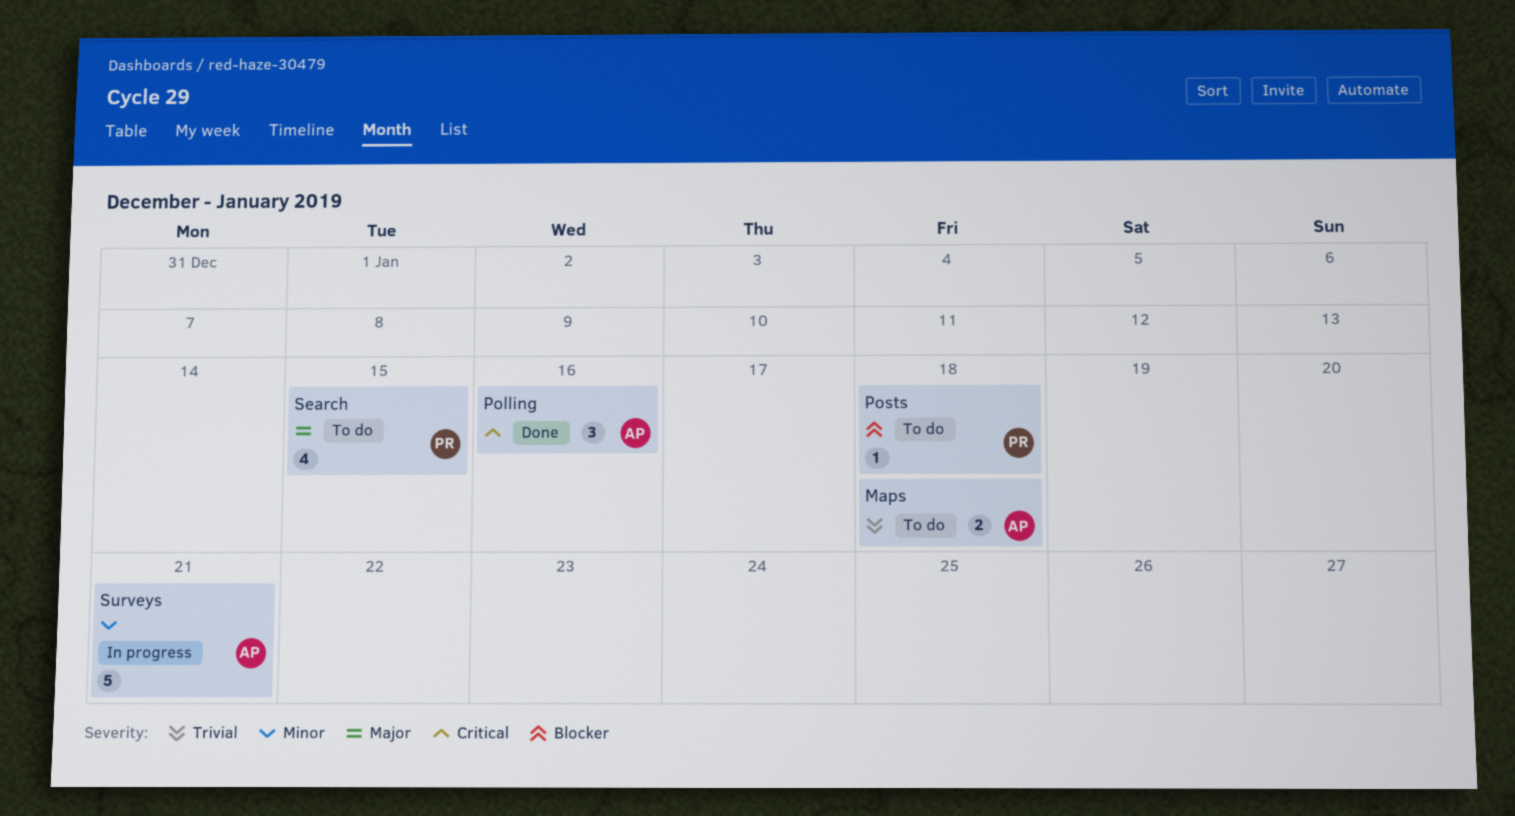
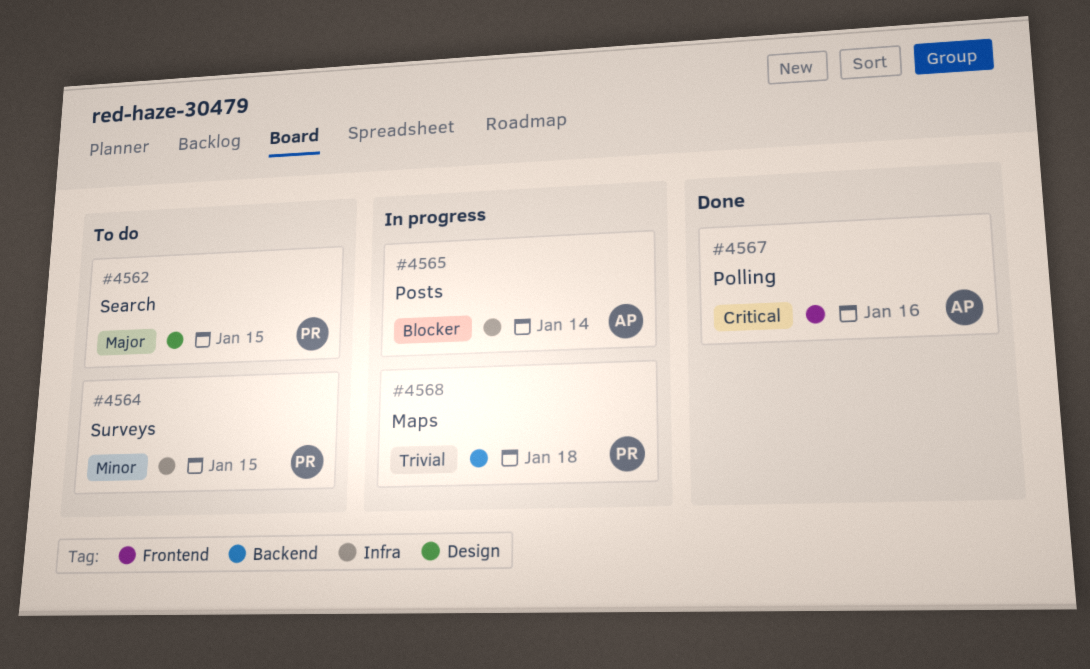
Maps, status: To do -> In progress
Maps, owner: AP -> PR
Posts, status: To do -> In progress
Posts, owner: PR -> AP
Posts, due: Jan 18 -> Jan 14
Surveys, status: In progress -> To do
Surveys, owner: AP -> PR
Surveys, due: Jan 21 -> Jan 15

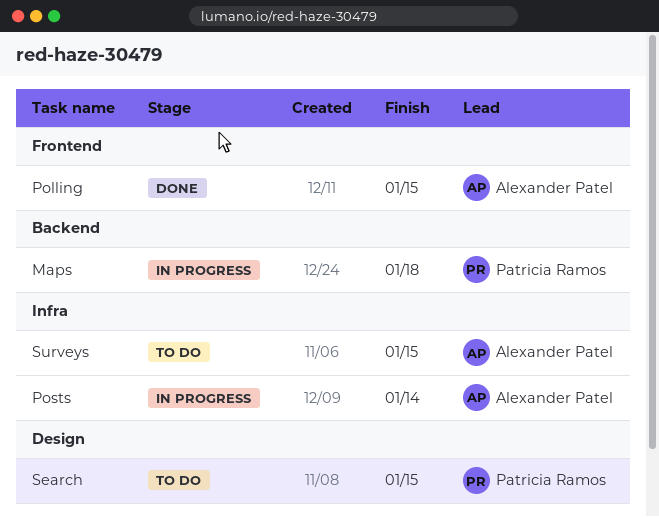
Polling, due: Jan 16 -> Jan 15
Surveys, owner: Patricia Ramos -> Alexander Patel

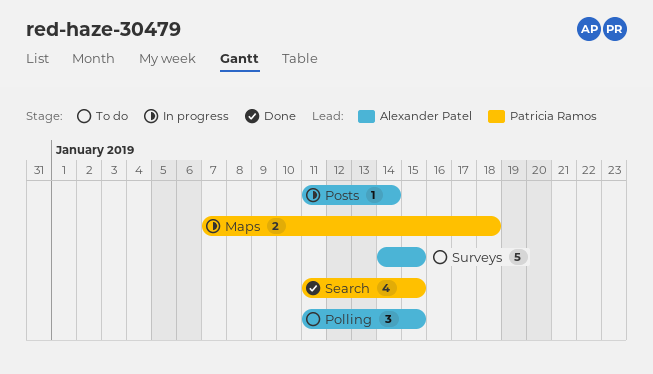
Polling, status: Done -> To do
Search, status: To do -> Done

